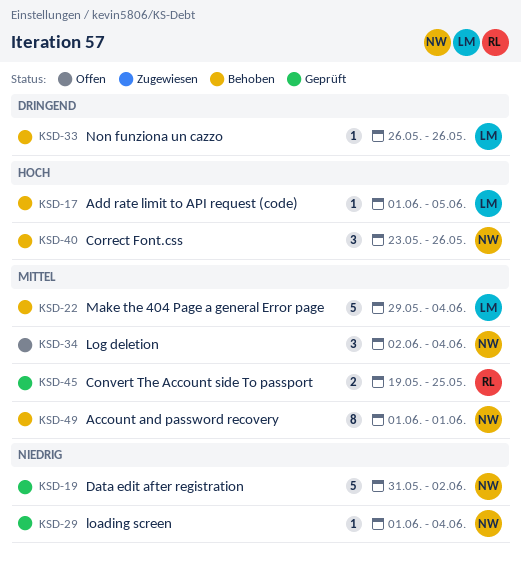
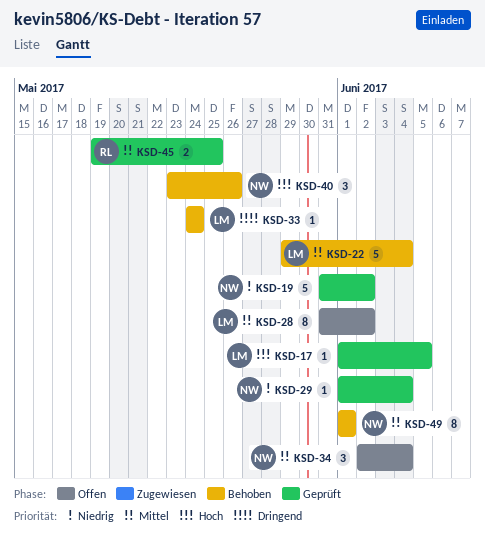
KSD-17, status: Behoben -> Geprüft
KSD-28: none -> present
KSD-33, start: May 26 -> May 24
KSD-33, due: May 26 -> May 24

